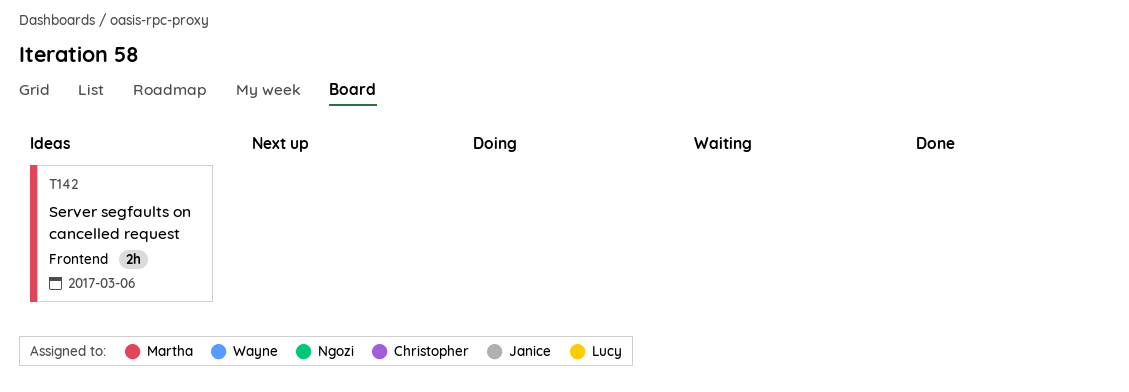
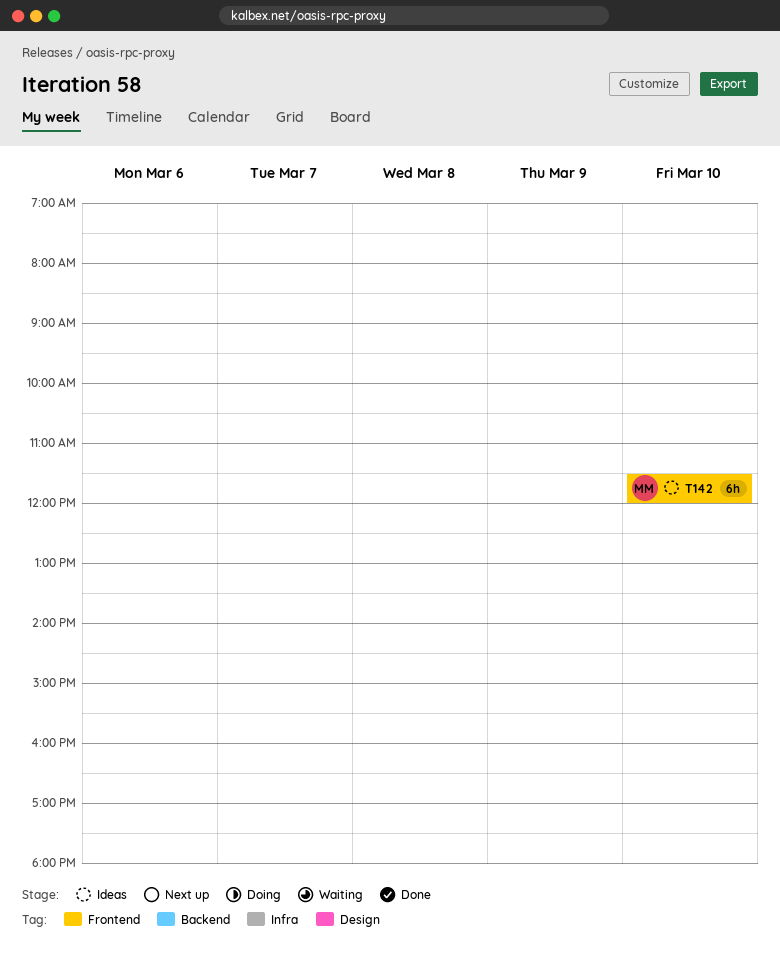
T142, estimate: 2h -> 6h
T142, day: Mar 6 -> Mar 10

